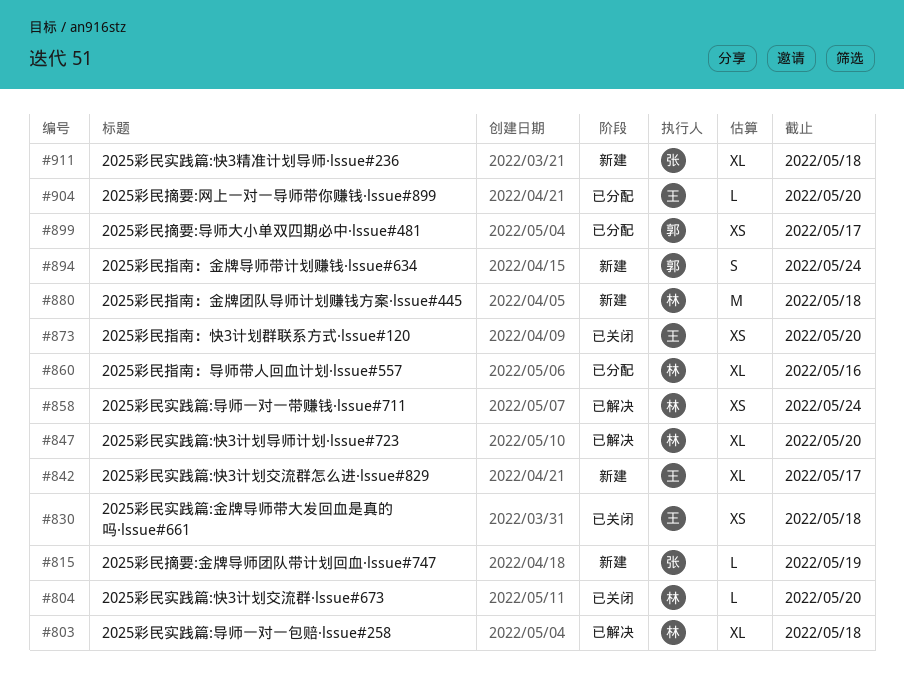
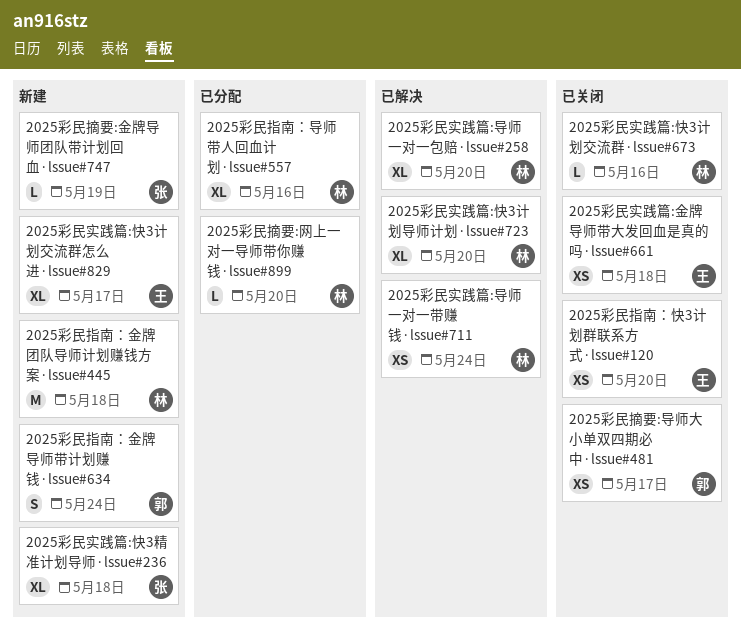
2025彩民实践篇:导师一对一包赔·lssue#258, due: May 18 -> May 20
2025彩民实践篇:快3计划交流群·lssue#673, due: May 20 -> May 16
2025彩民摘要:导师大小单双四期必中·lssue#481, status: 已分配 -> 已关闭
2025彩民摘要:网上一对一导师带你赚钱·lssue#899, owner: 王 -> 林

